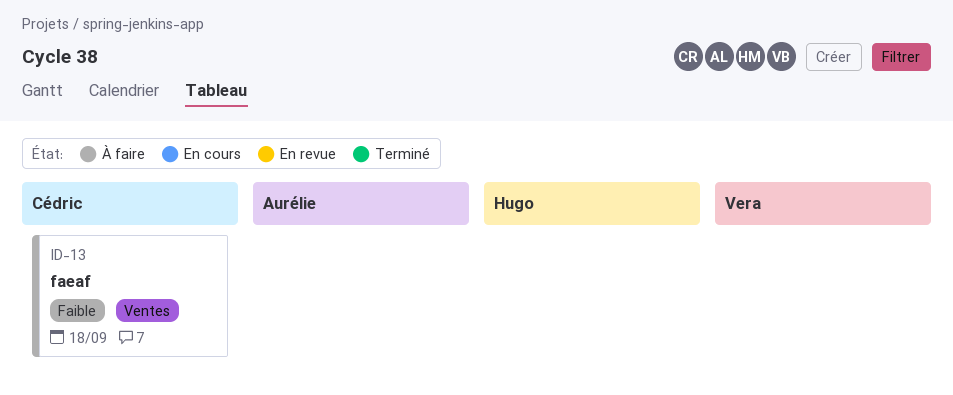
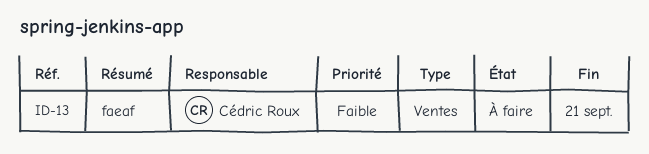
ID-13, due: Sep 18 -> Sep 21

